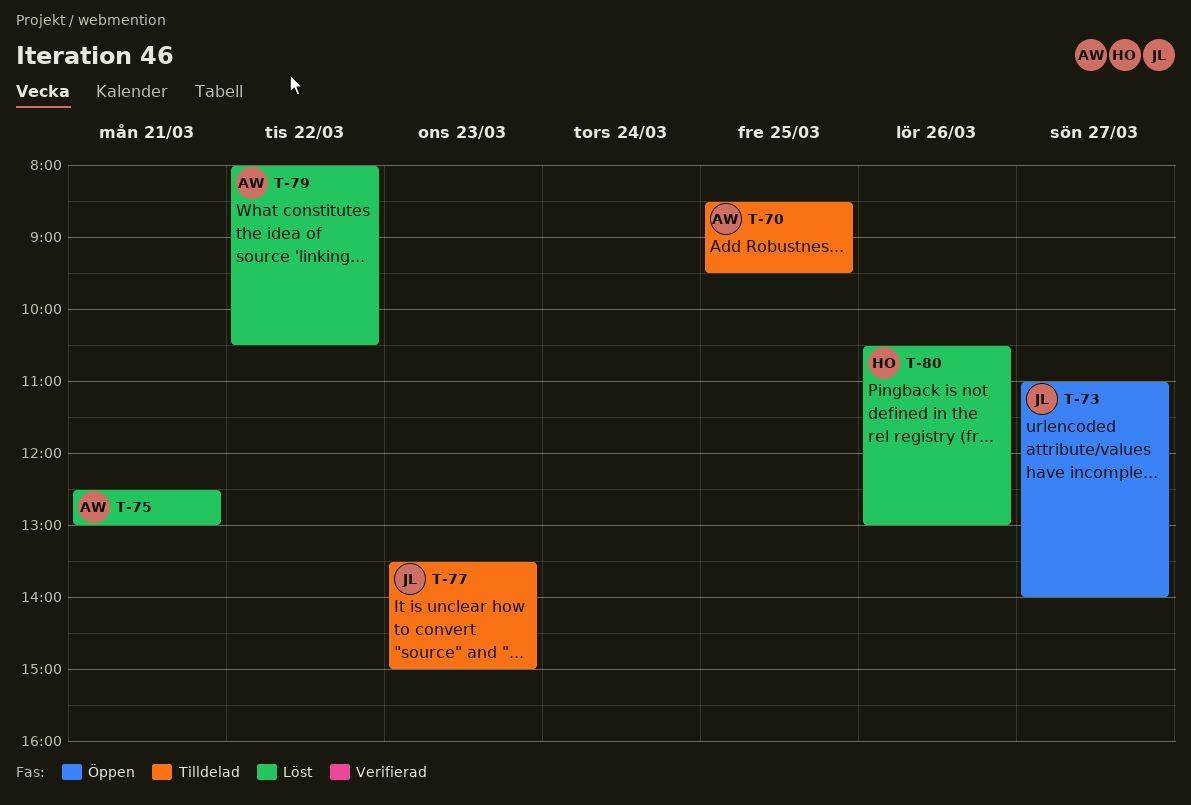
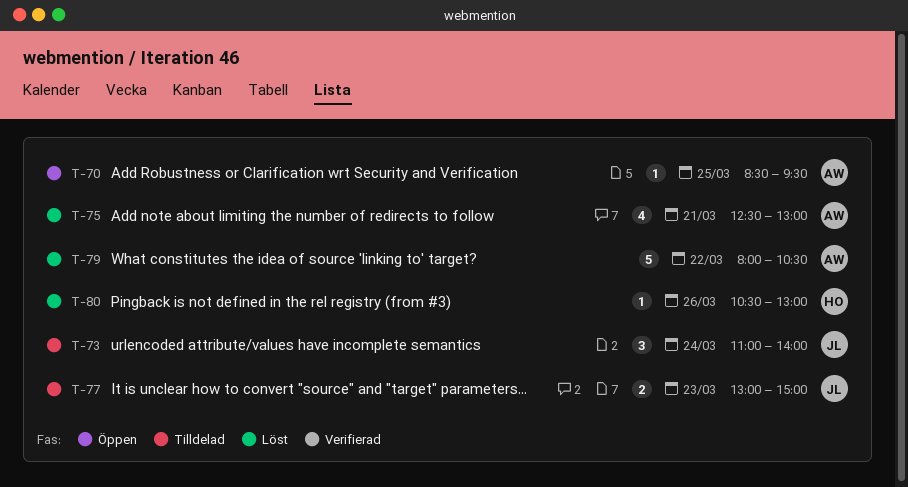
T-70, status: Tilldelad -> Öppen
T-73, status: Öppen -> Tilldelad
T-73, day: Mar 27 -> Mar 24
T-77, begins: 13:30 -> 13:00

